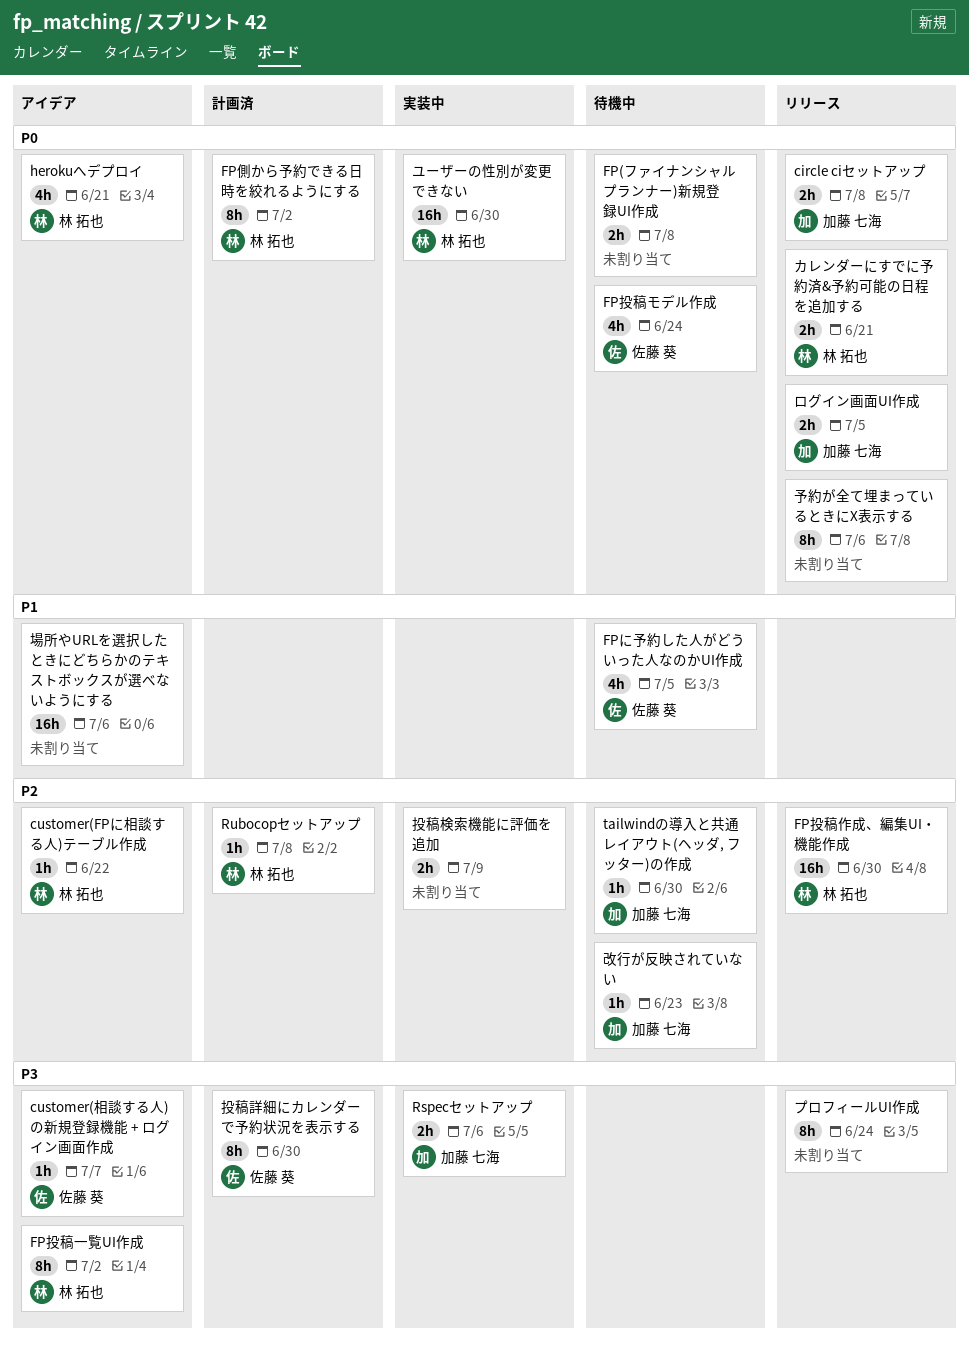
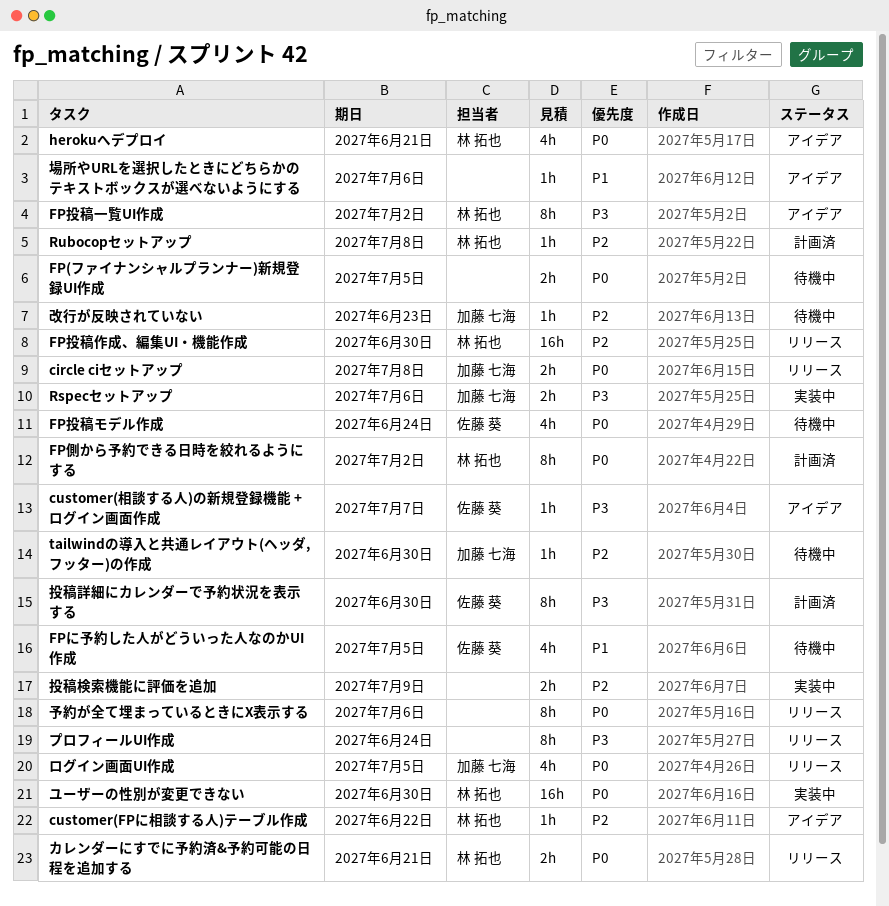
FP(ファイナンシャルプランナー)新規登録UI作成, due: Jul 8 -> Jul 5
ログイン画面UI作成, estimate: 2h -> 4h
場所やURLを選択したときにどちらかのテキストボックスが選べないようにする, estimate: 16h -> 1h

